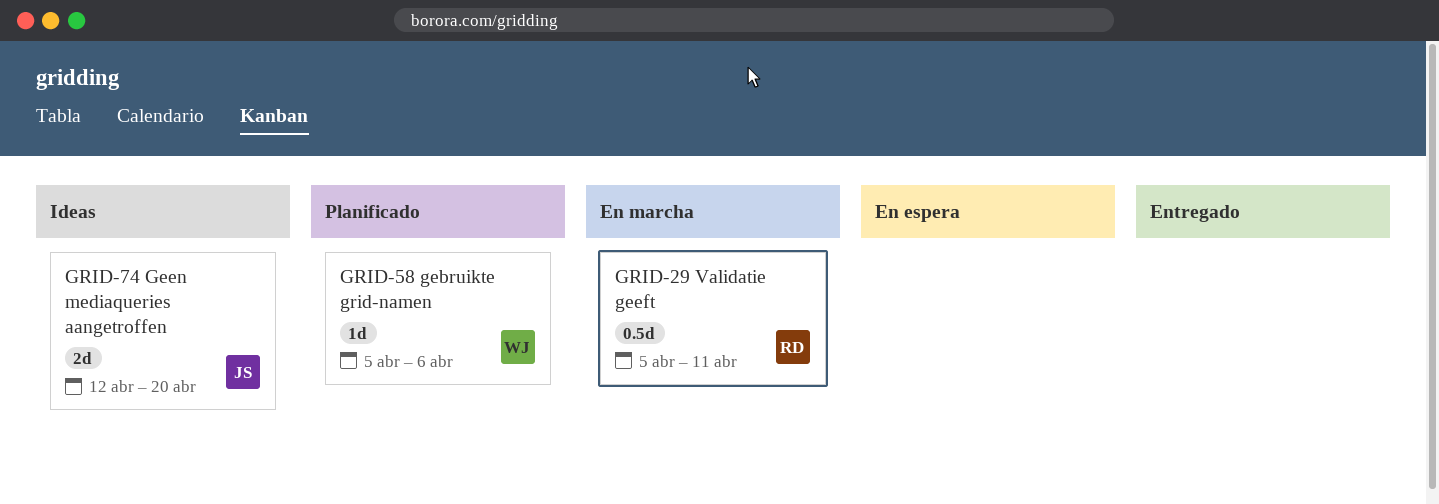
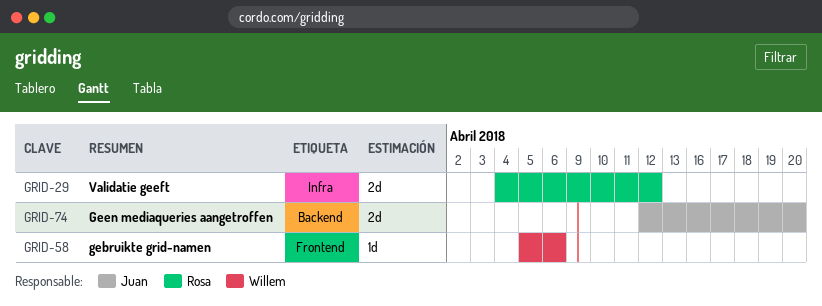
GRID-29, estimate: 0.5d -> 2d
GRID-29, start: Apr 5 -> Apr 4
GRID-29, due: Apr 11 -> Apr 12

